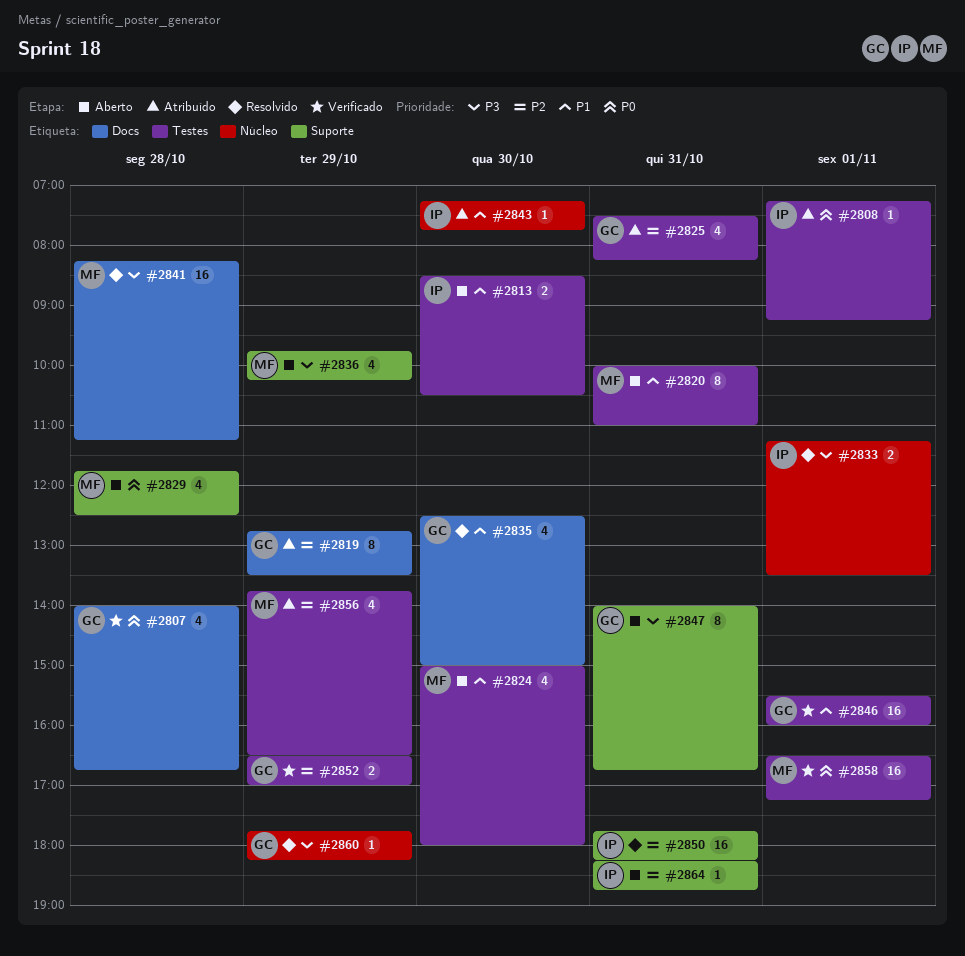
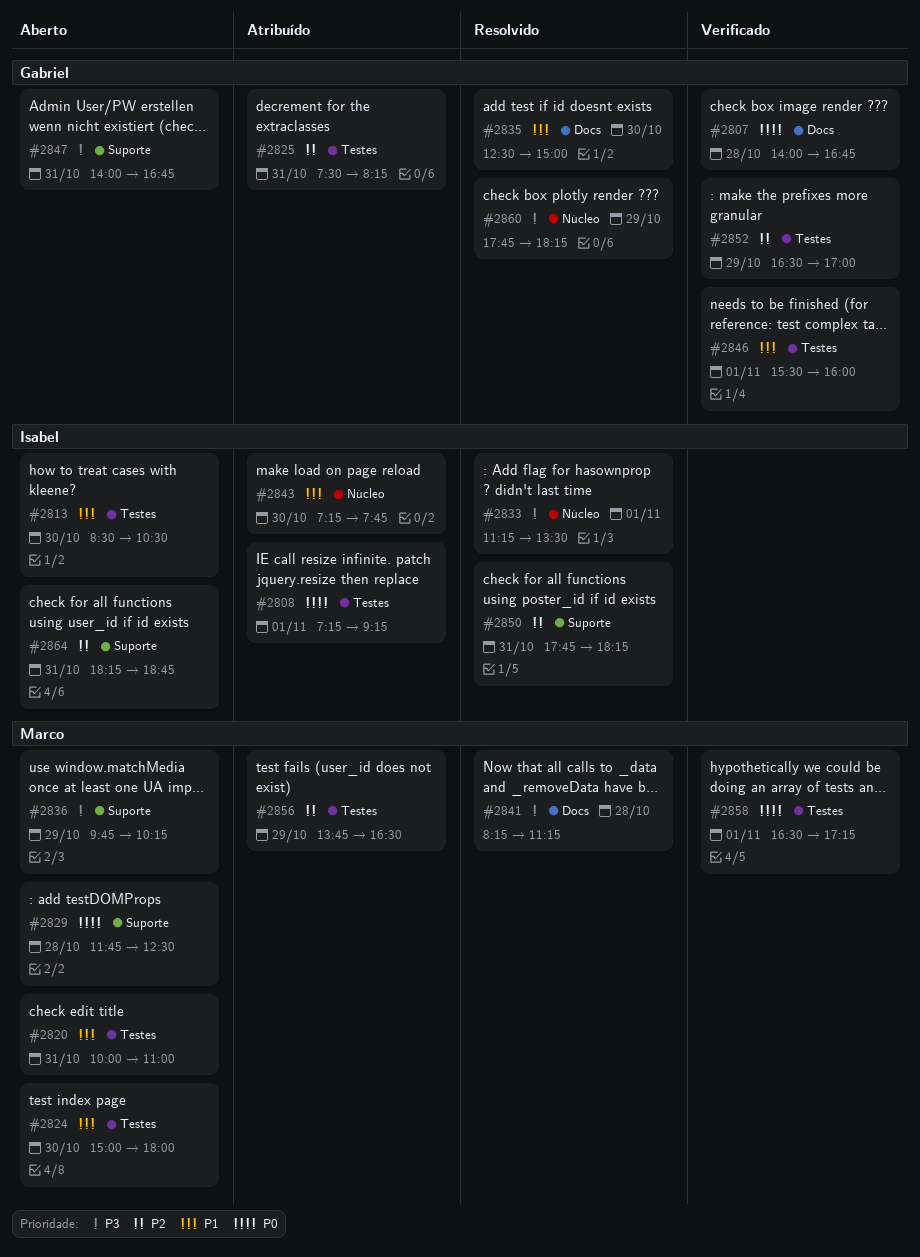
#2819: present -> none

